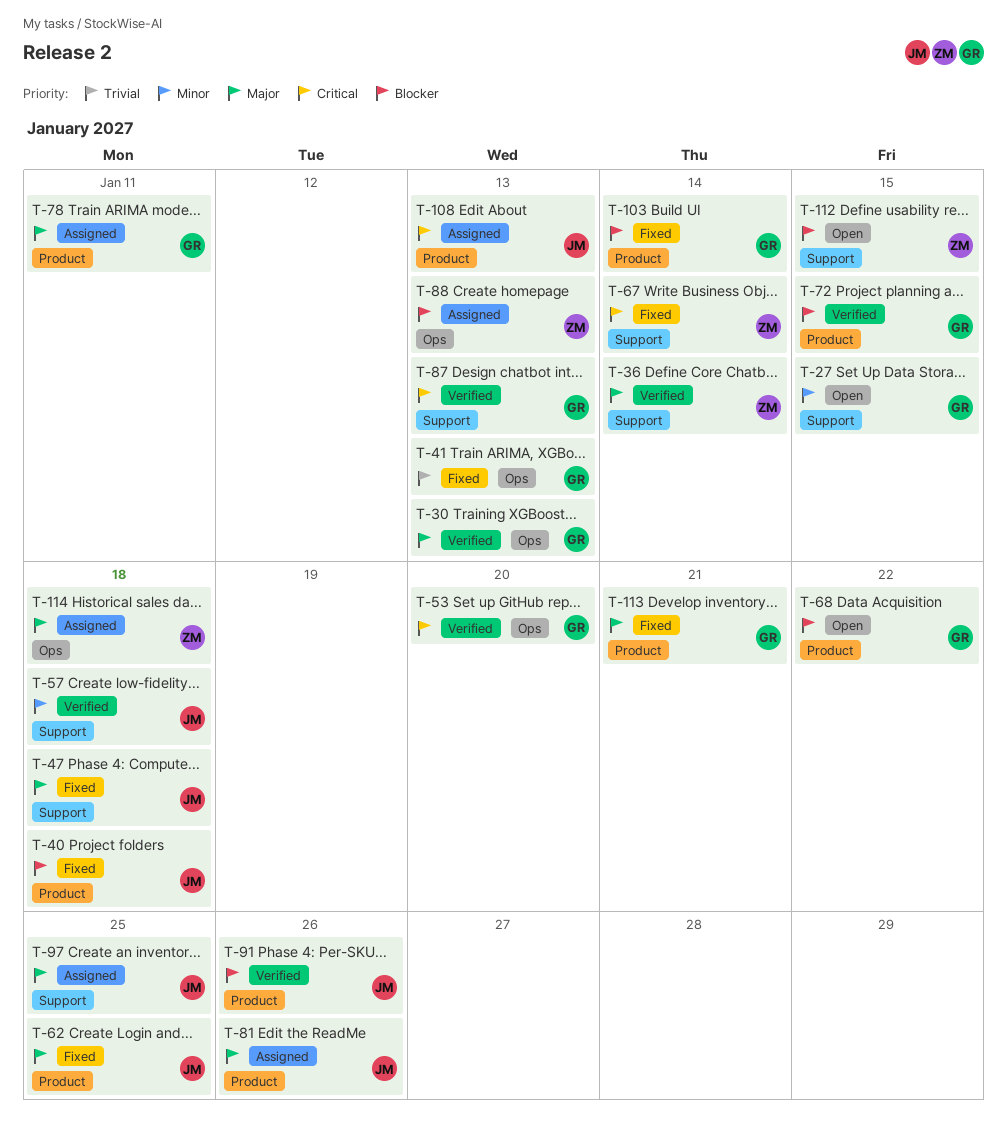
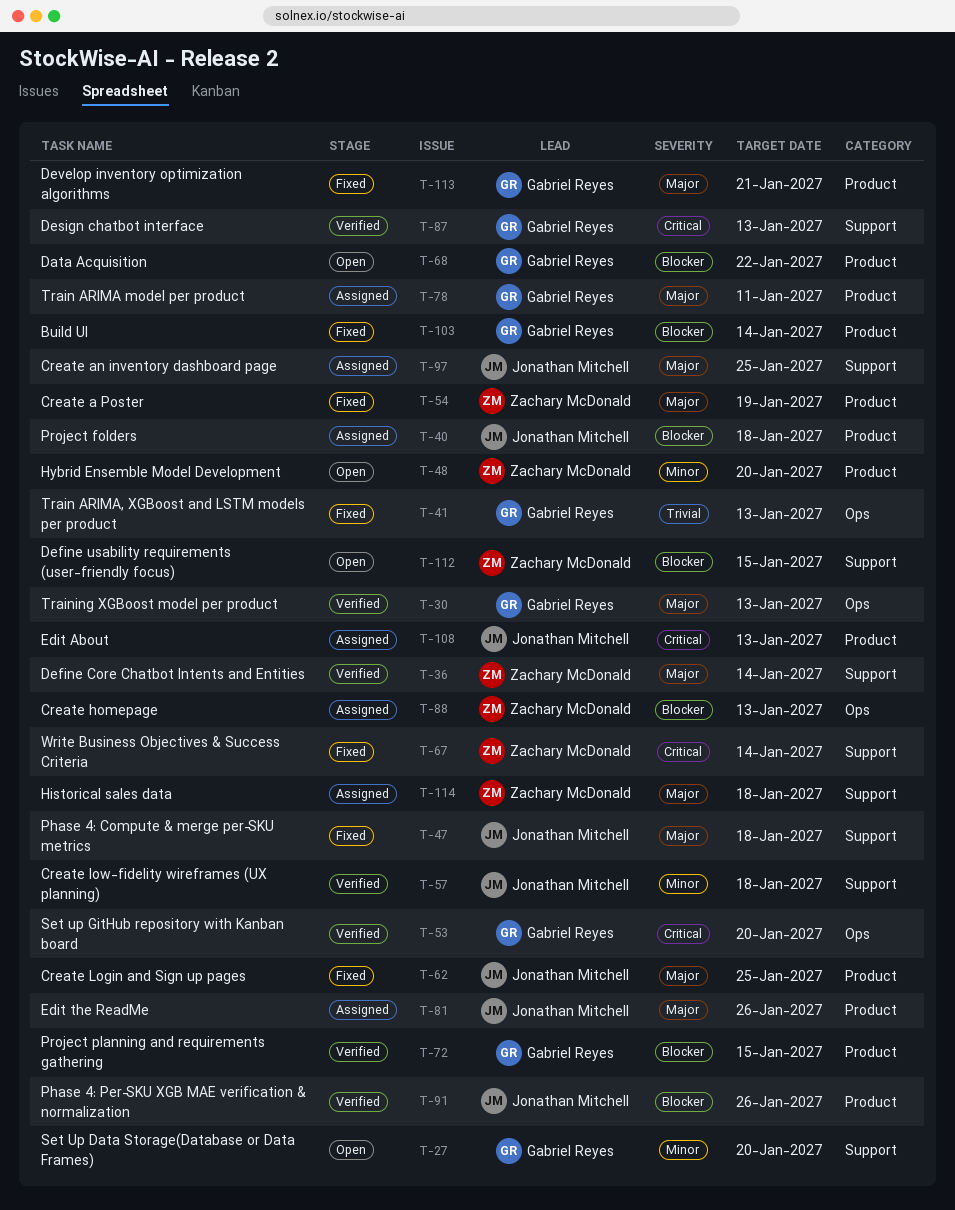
T-27, due: Jan 15 -> Jan 20
T-40, status: Fixed -> Assigned
T-48: none -> present
T-54: none -> present
T-114, label: Ops -> Support

